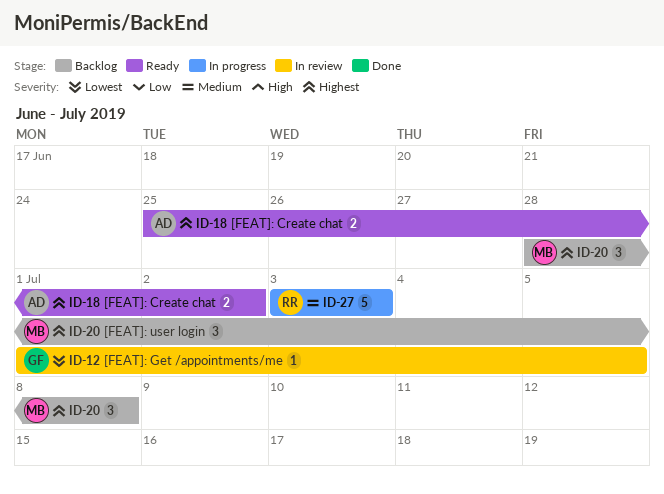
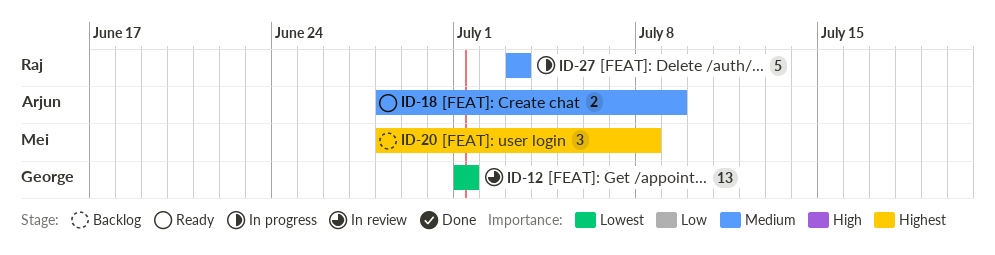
ID-12, estimate: 1 -> 13
ID-12, due: Jul 5 -> Jul 1
ID-18, priority: Highest -> Medium
ID-18, start: Jun 25 -> Jun 28
ID-18, due: Jul 2 -> Jul 9

